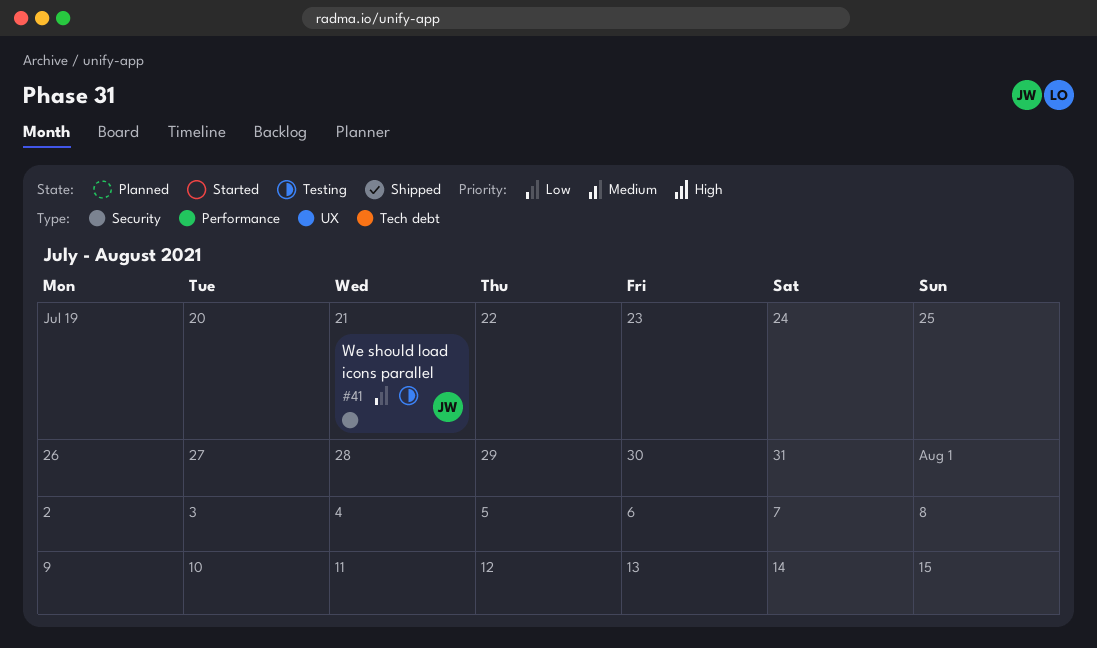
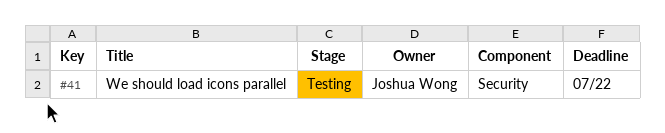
#41, due: Jul 21 -> Jul 22

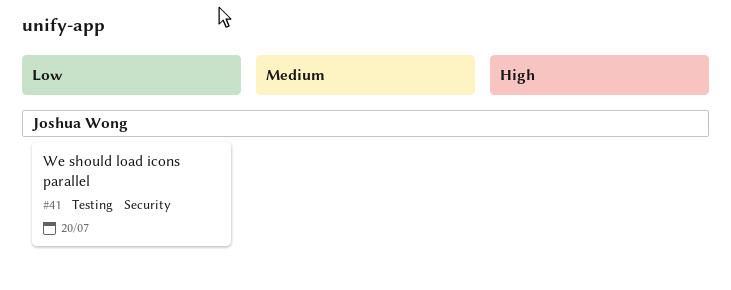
#41, due: Jul 22 -> Jul 20

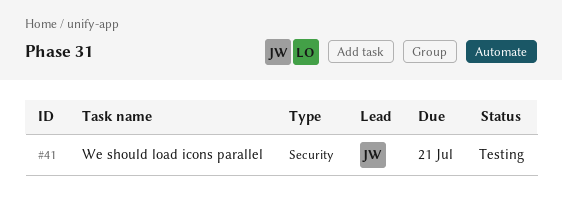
#41, due: Jul 20 -> Jul 21

